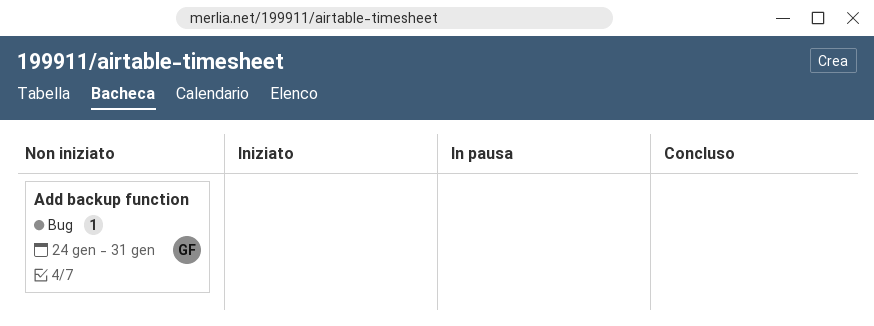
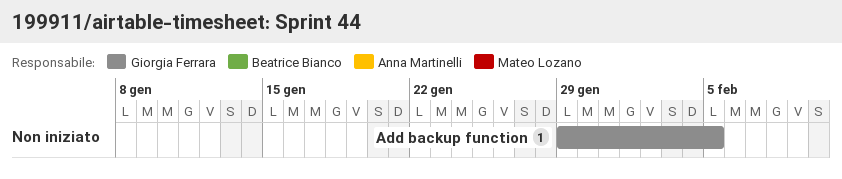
Add backup function, start: Jan 24 -> Jan 29
Add backup function, due: Jan 31 -> Feb 5

